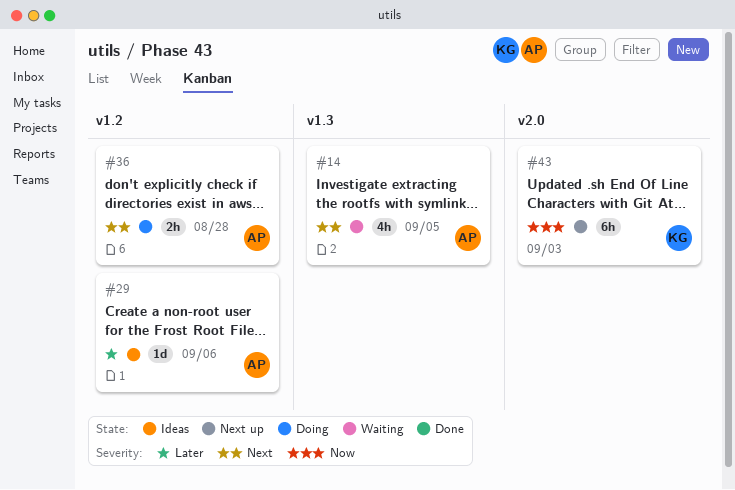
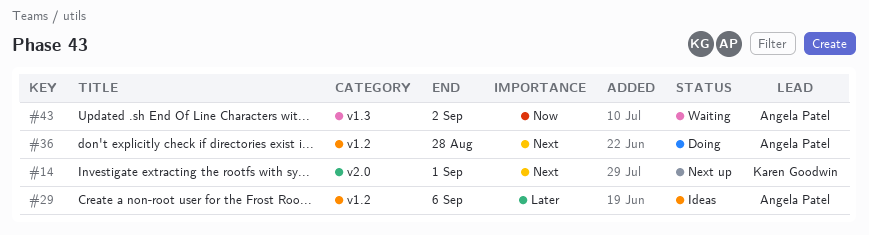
#14, status: Waiting -> Next up
#14, owner: Angela Patel -> Karen Goodwin
#14, label: v1.3 -> v2.0
#14, due: Sep 5 -> Sep 1
#43, status: Next up -> Waiting
#43, owner: Karen Goodwin -> Angela Patel
#43, label: v2.0 -> v1.3
#43, due: Sep 3 -> Sep 2

